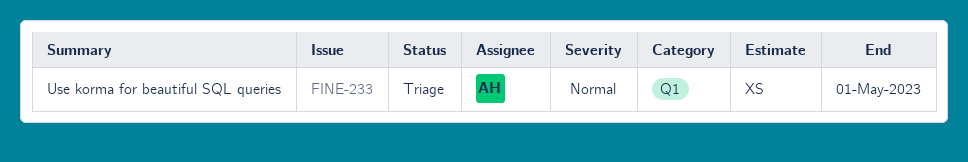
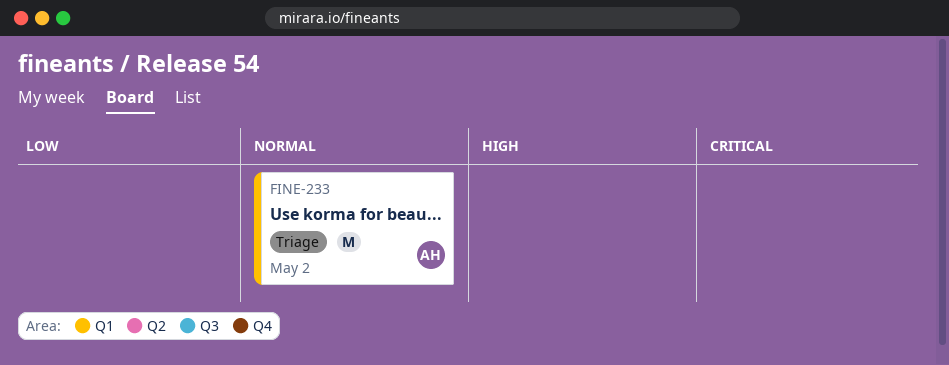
FINE-233, estimate: XS -> M
FINE-233, due: May 1 -> May 2

